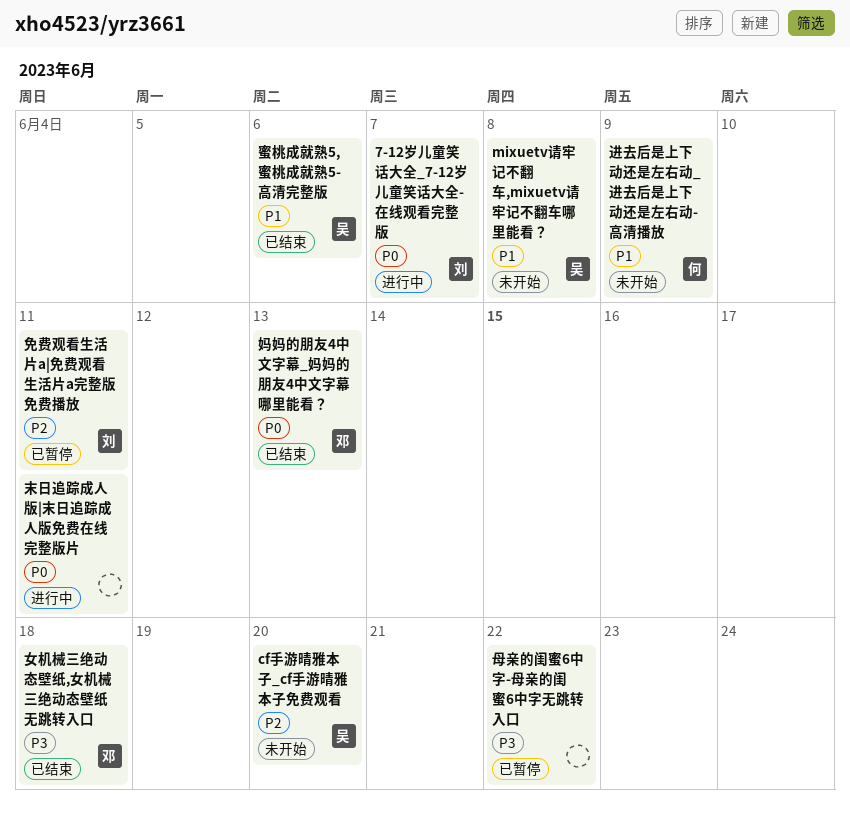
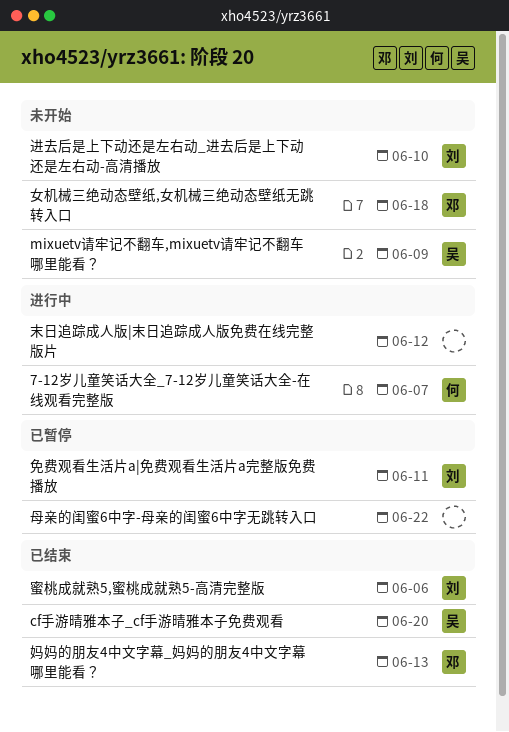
7-12岁儿童笑话大全_7-12岁儿童笑话大全-在线观看完整版, owner: 刘 -> 何
cf手游晴雅本子_cf手游晴雅本子免费观看, status: 未开始 -> 已结束
mixuetv请牢记不翻车,mixuetv请牢记不翻车哪里能看？, due: Jun 8 -> Jun 9
女机械三绝动态壁纸,女机械三绝动态壁纸无跳转入口, status: 已结束 -> 未开始
末日追踪成人版|末日追踪成人版免费在线完整版片, due: Jun 11 -> Jun 12
蜜桃成就熟5,蜜桃成就熟5-高清完整版, owner: 吴 -> 刘
进去后是上下动还是左右动_进去后是上下动还是左右动-高清播放, owner: 何 -> 刘
进去后是上下动还是左右动_进去后是上下动还是左右动-高清播放, due: Jun 9 -> Jun 10

